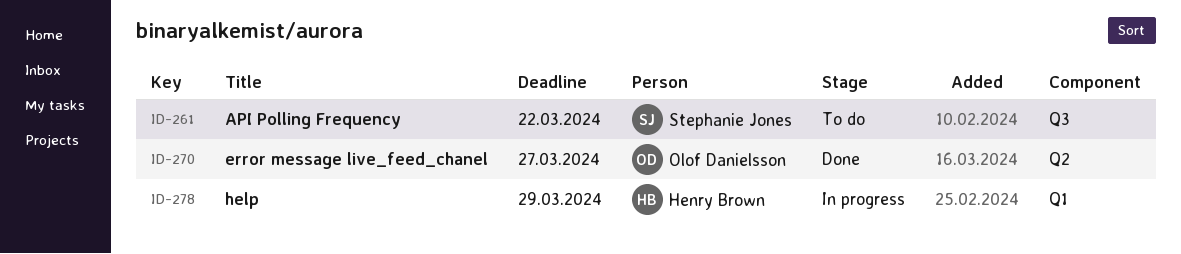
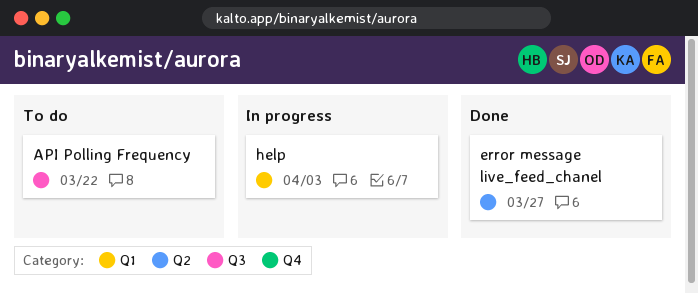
help, due: Mar 29 -> Apr 3

